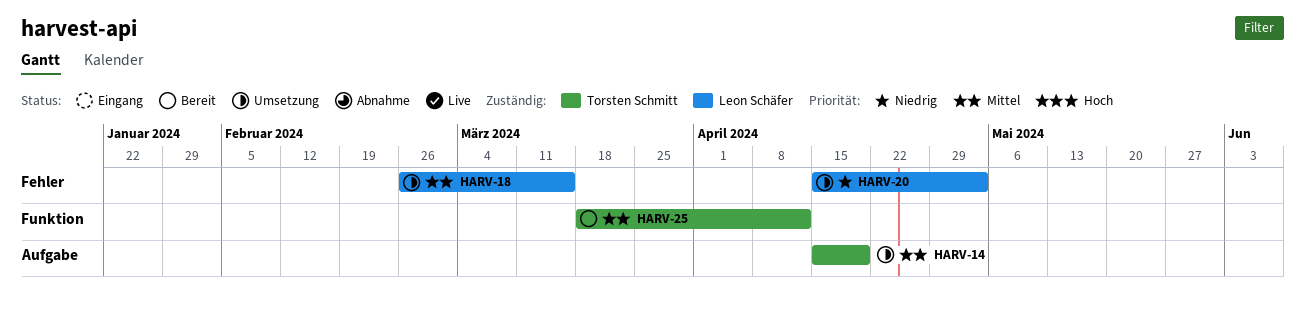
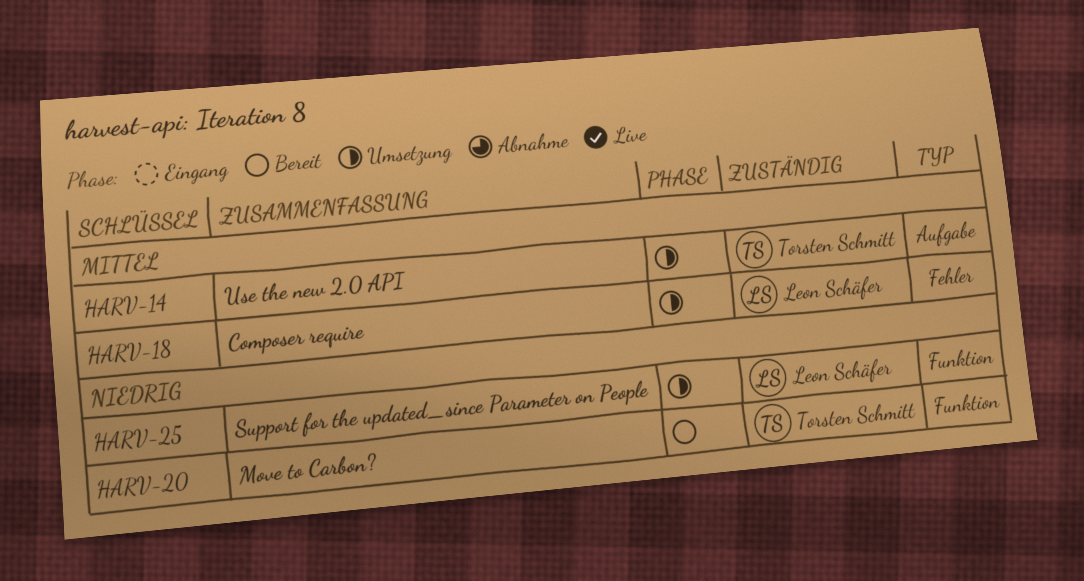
HARV-20, status: Umsetzung -> Bereit
HARV-20, owner: Leon Schäfer -> Torsten Schmitt
HARV-20, label: Fehler -> Funktion
HARV-25, status: Bereit -> Umsetzung
HARV-25, owner: Torsten Schmitt -> Leon Schäfer
HARV-25, priority: Mittel -> Niedrig

